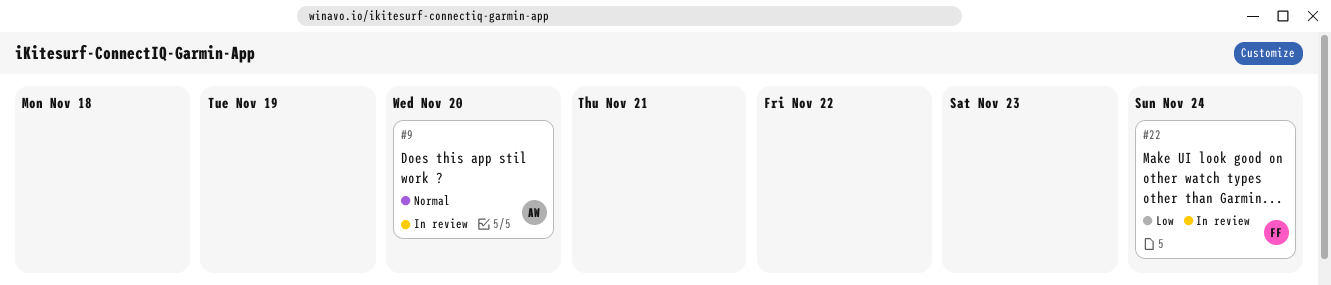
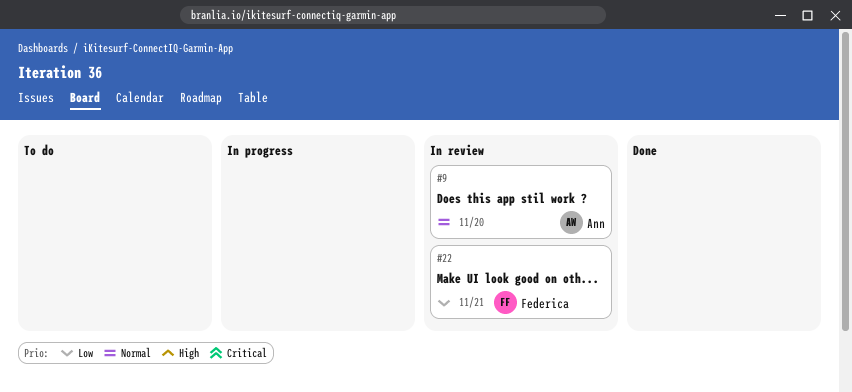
#22, due: Nov 24 -> Nov 21

